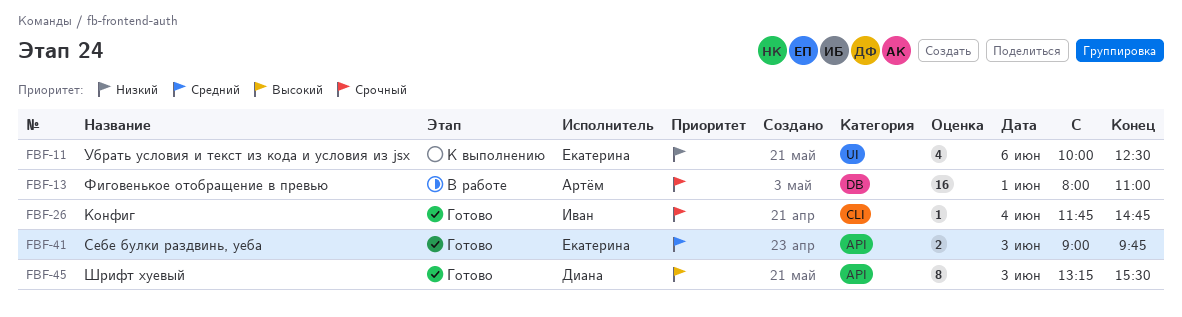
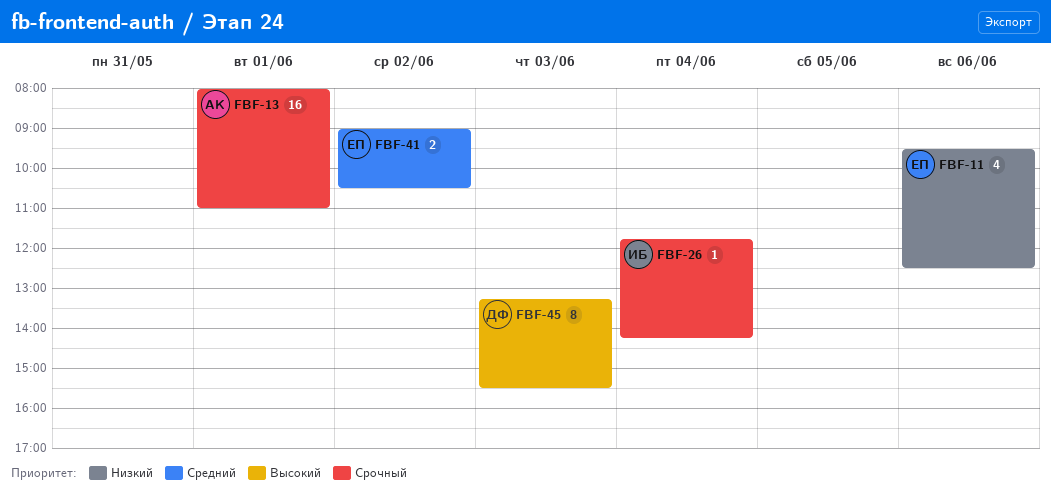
FBF-11, begins: 10:00 -> 09:30
FBF-26, ends: 14:45 -> 14:15
FBF-41, day: Jun 3 -> Jun 2
FBF-41, ends: 09:45 -> 10:30

